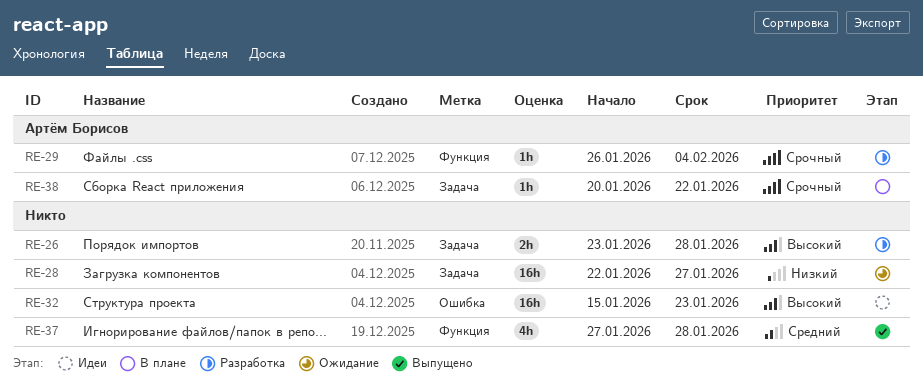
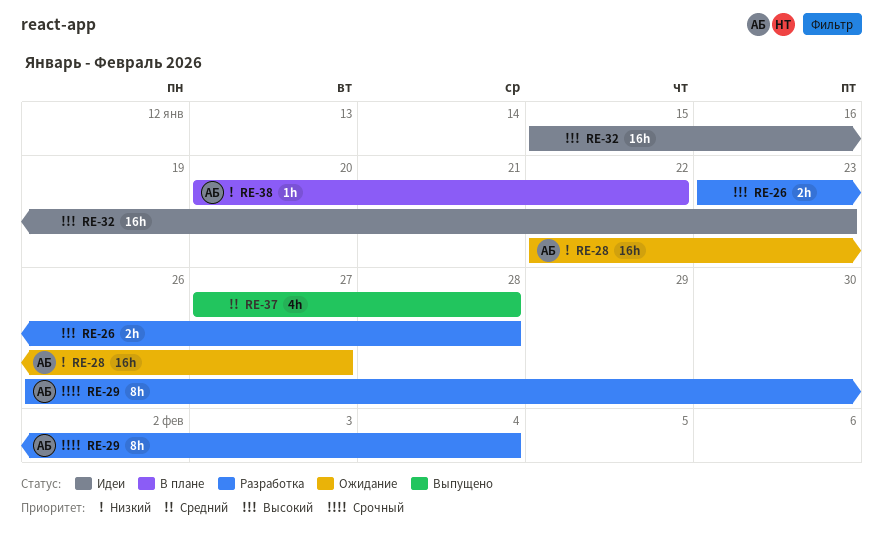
RE-28, owner: none -> Артём Борисов
RE-29, estimate: 1h -> 8h
RE-38, priority: Срочный -> Низкий

